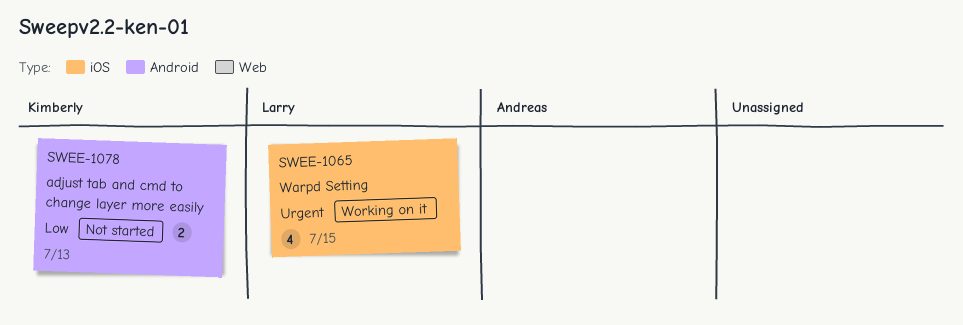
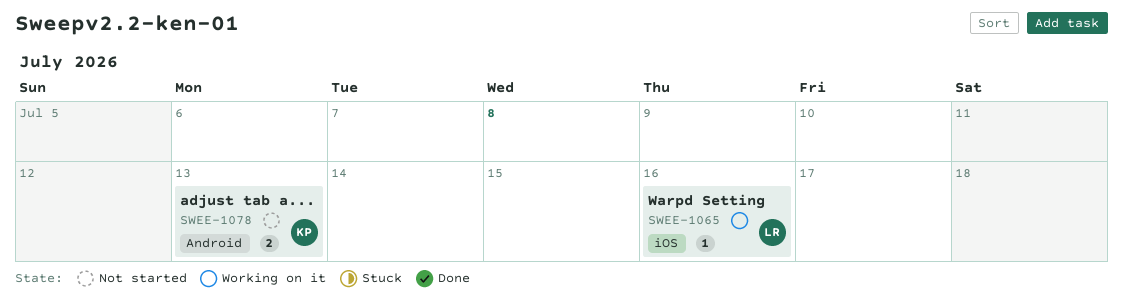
SWEE-1065, estimate: 4 -> 1
SWEE-1065, due: Jul 15 -> Jul 16

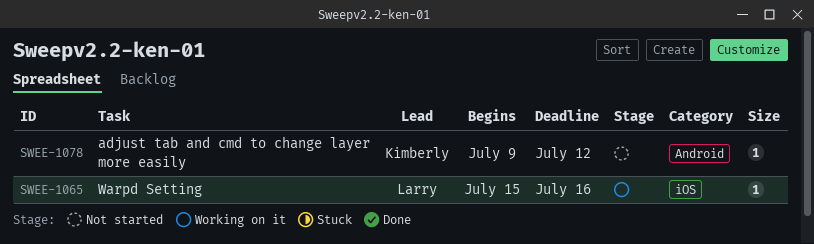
SWEE-1078, estimate: 2 -> 1
SWEE-1078, due: Jul 13 -> Jul 12

